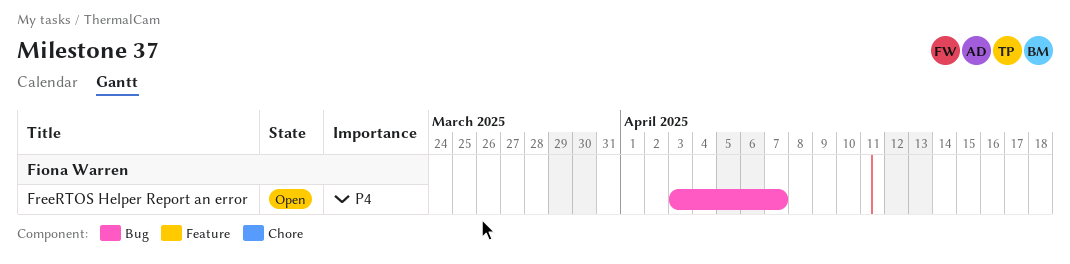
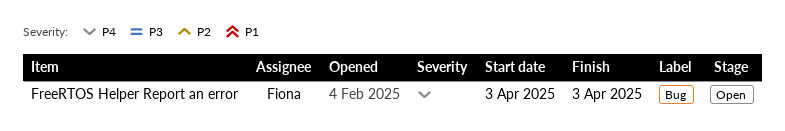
FreeRTOS Helper Report an error, due: Apr 7 -> Apr 3

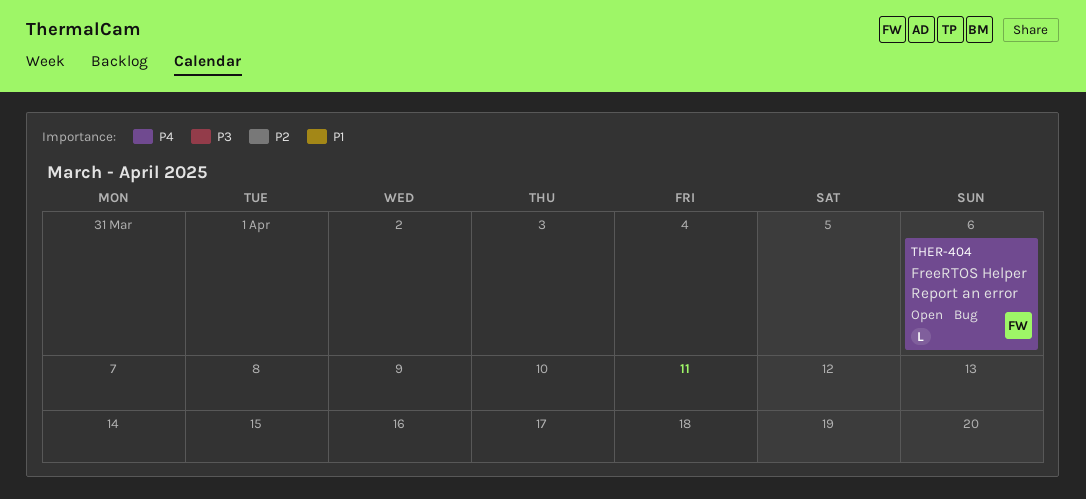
FreeRTOS Helper Report an error, due: Apr 3 -> Apr 6

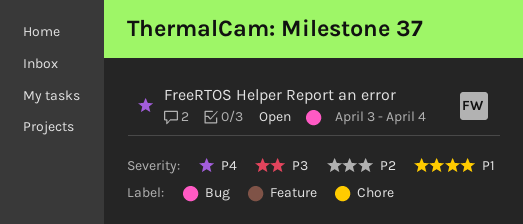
FreeRTOS Helper Report an error, due: Apr 6 -> Apr 4

